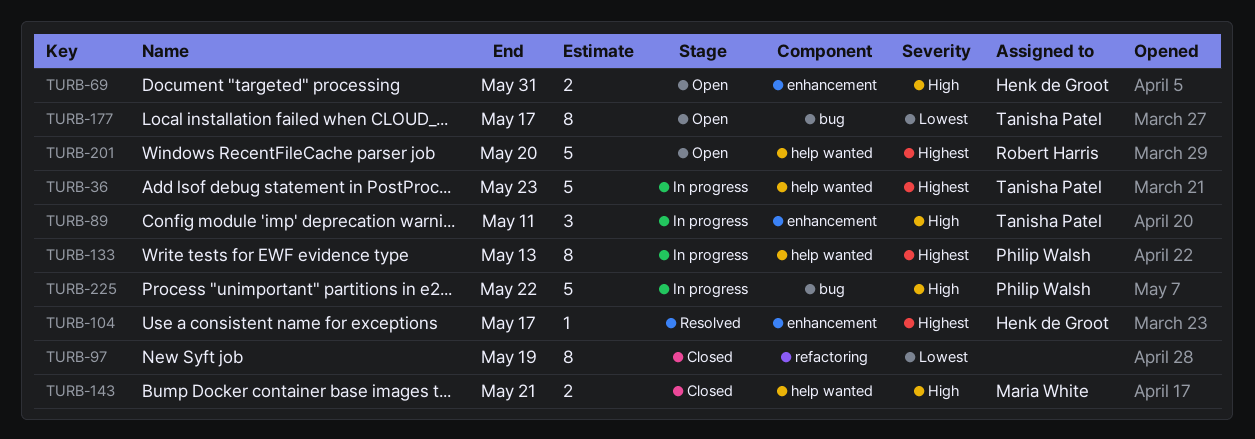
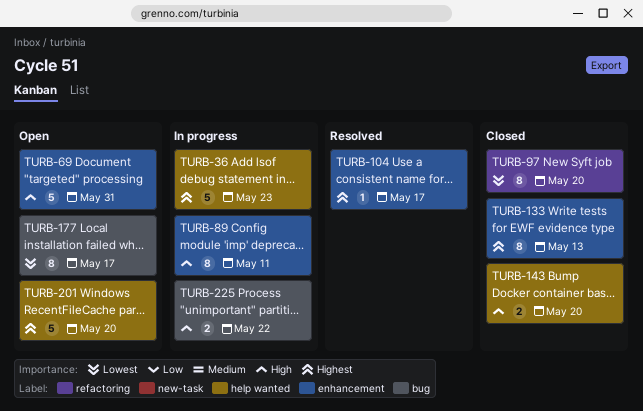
TURB-69, estimate: 2 -> 5
TURB-89, estimate: 3 -> 8
TURB-97, due: May 19 -> May 20
TURB-133, status: In progress -> Closed
TURB-133, label: help wanted -> enhancement
TURB-143, due: May 21 -> May 20
TURB-225, estimate: 5 -> 2

